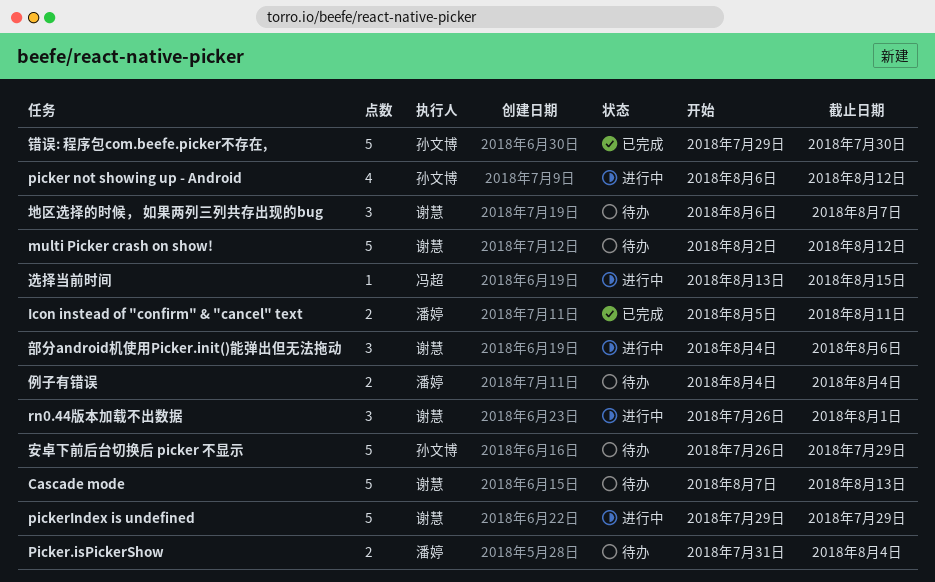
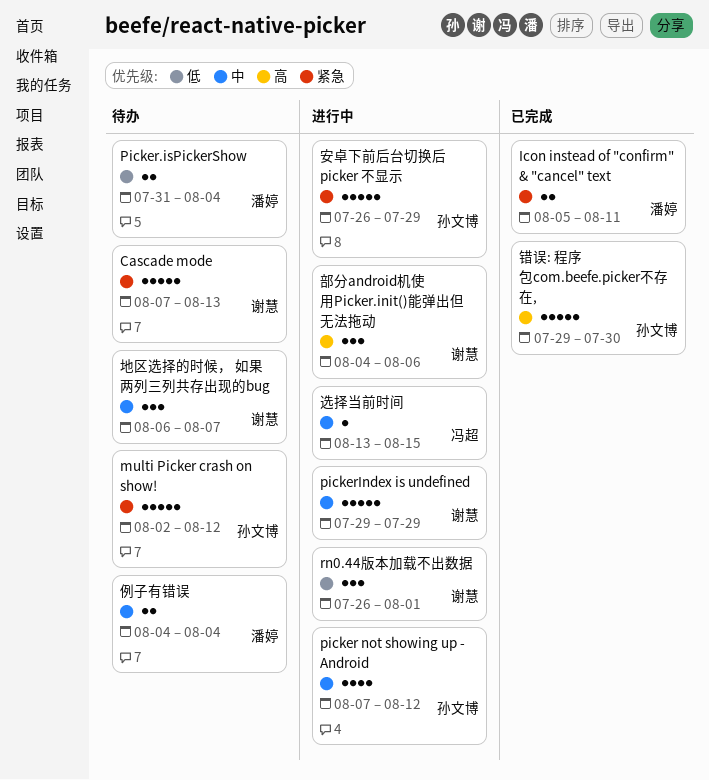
multi Picker crash on show!, owner: 谢慧 -> 孙文博
picker not showing up - Android, start: Aug 6 -> Aug 7
安卓下前后台切换后 picker 不显示, status: 待办 -> 进行中

